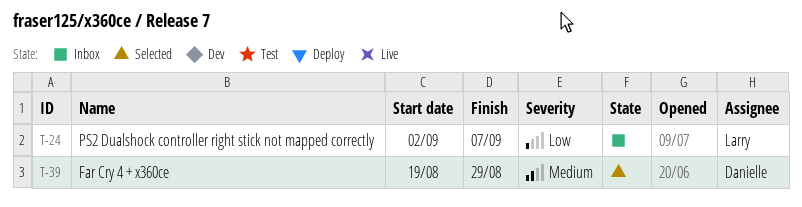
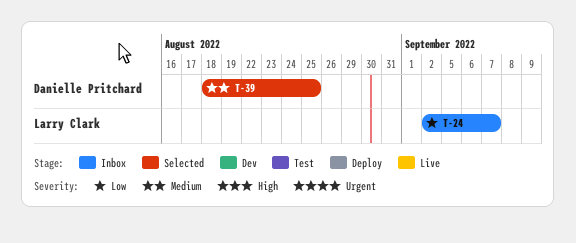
T-39, start: Aug 19 -> Aug 18
T-39, due: Aug 29 -> Aug 25

